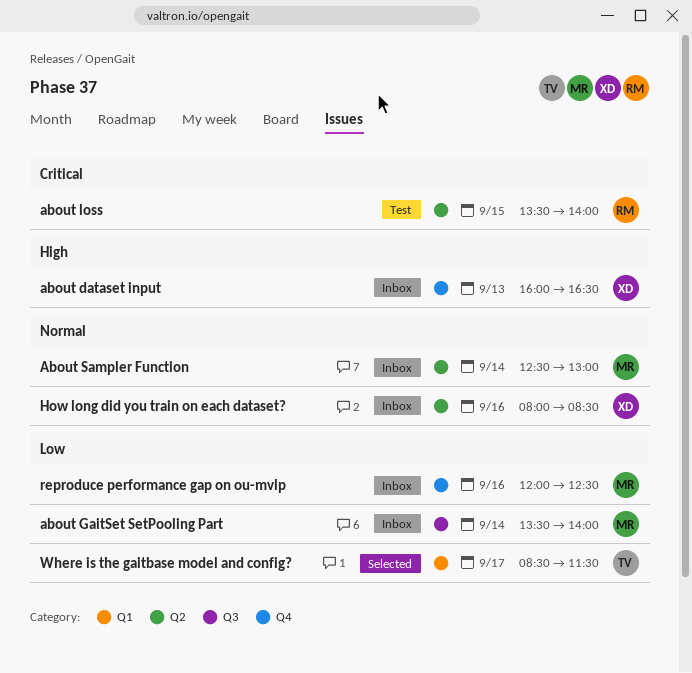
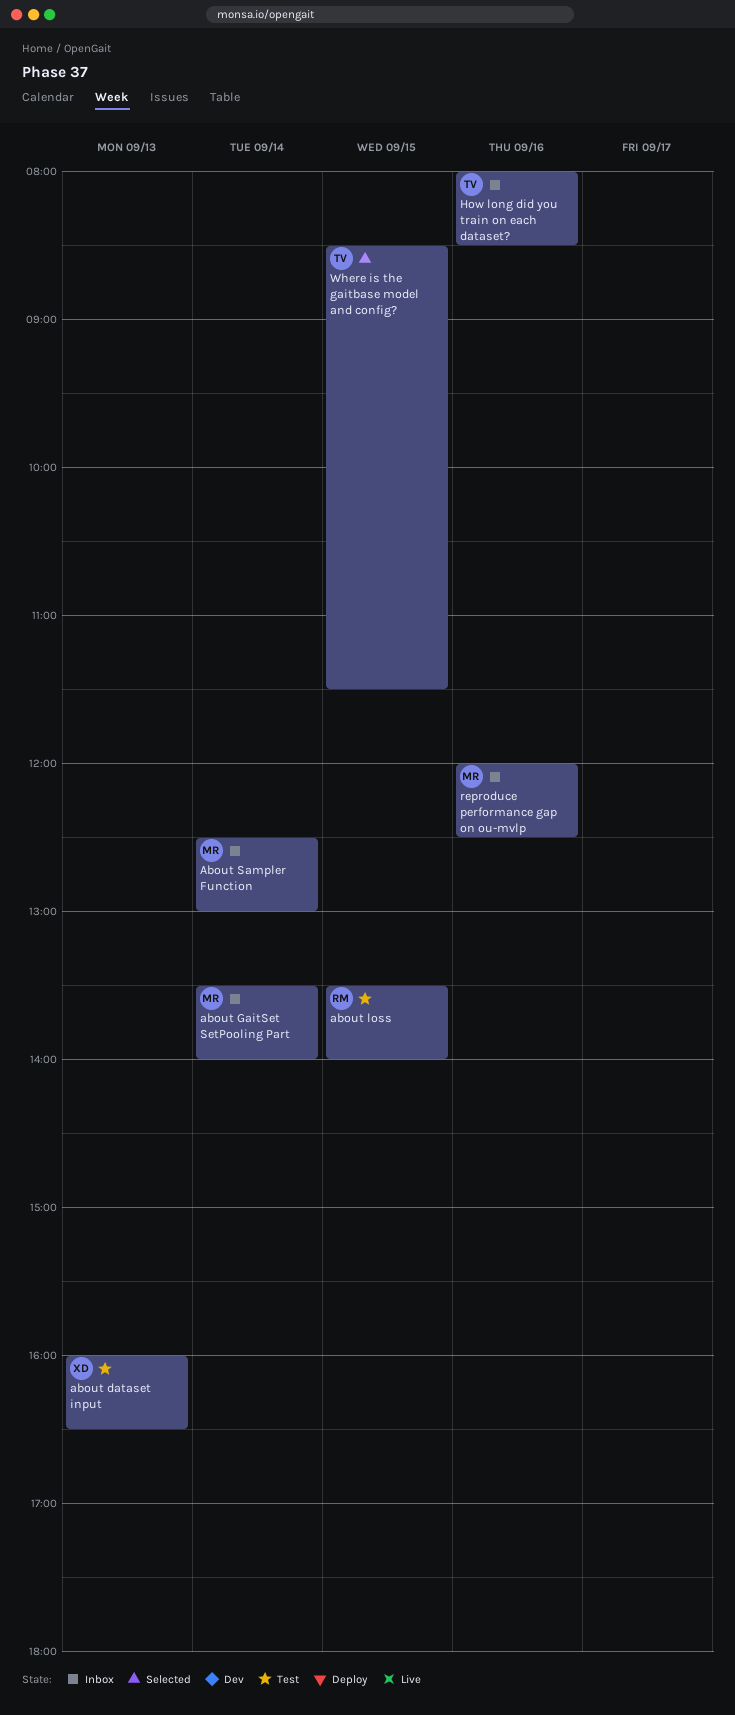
about dataset input, status: Inbox -> Test
How long did you train on each dataset?, owner: XD -> TV
Where is the gaitbase model and config?, day: Sep 17 -> Sep 15

